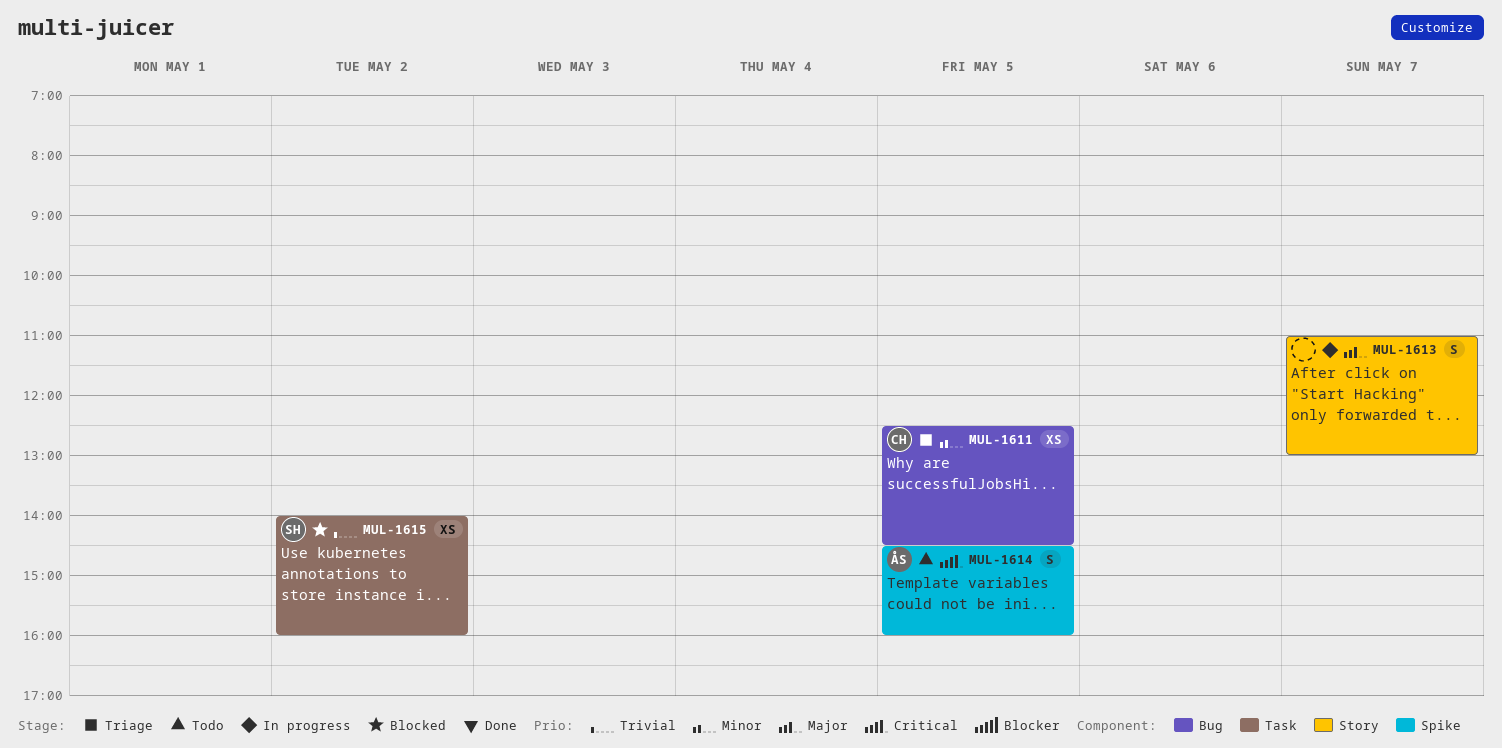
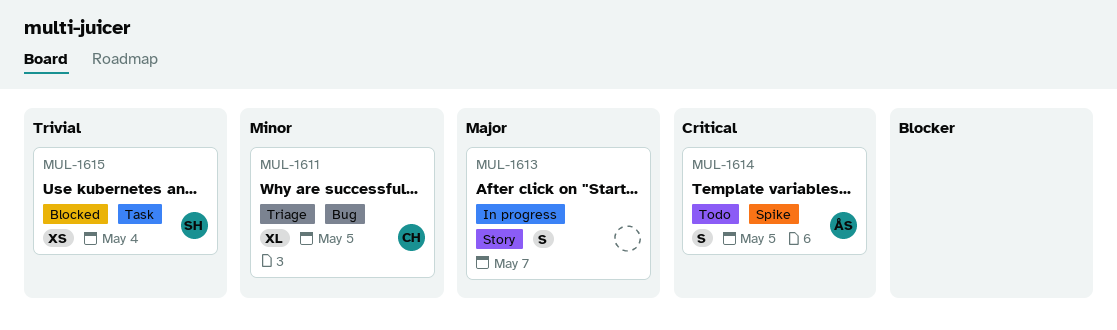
MUL-1611, estimate: XS -> XL
MUL-1615, day: May 2 -> May 4

